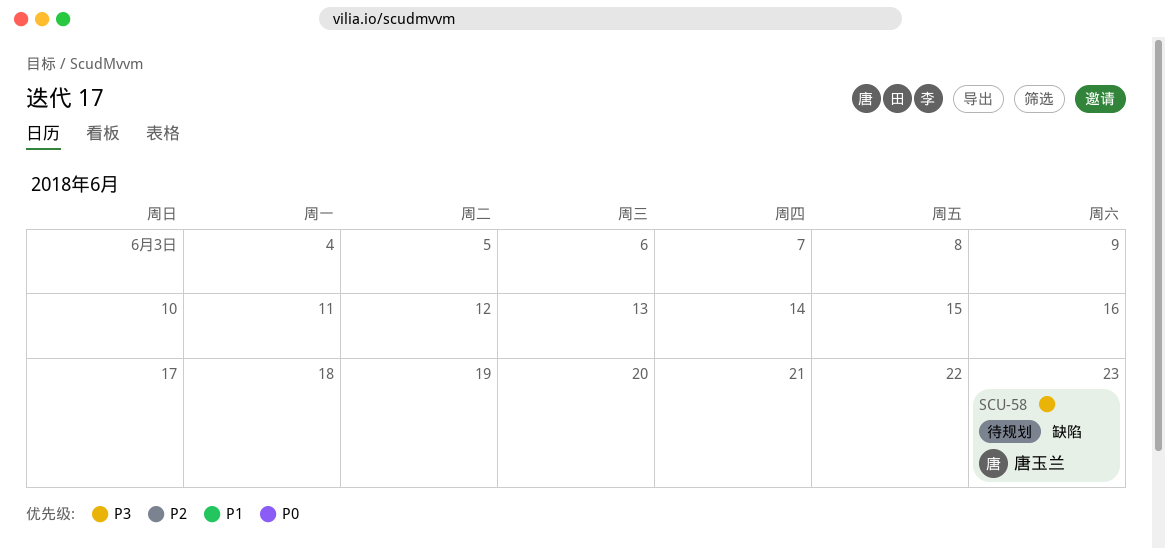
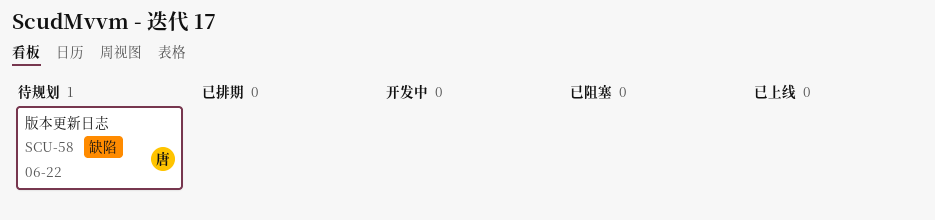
SCU-58, due: Jun 23 -> Jun 22

